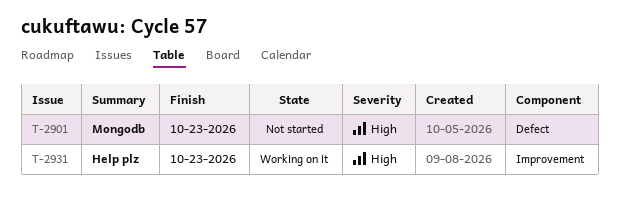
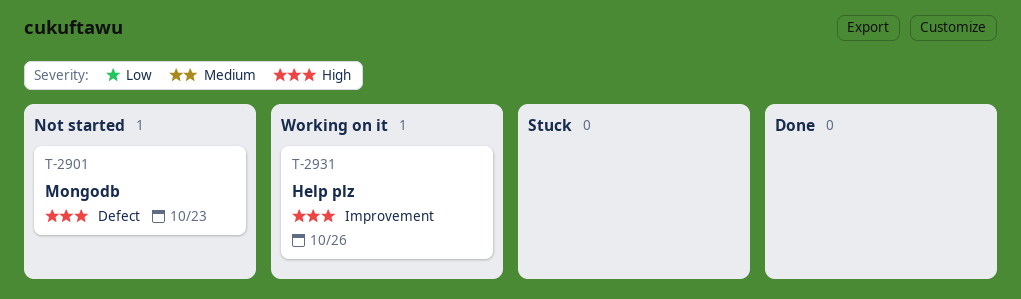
T-2931, due: Oct 23 -> Oct 26

